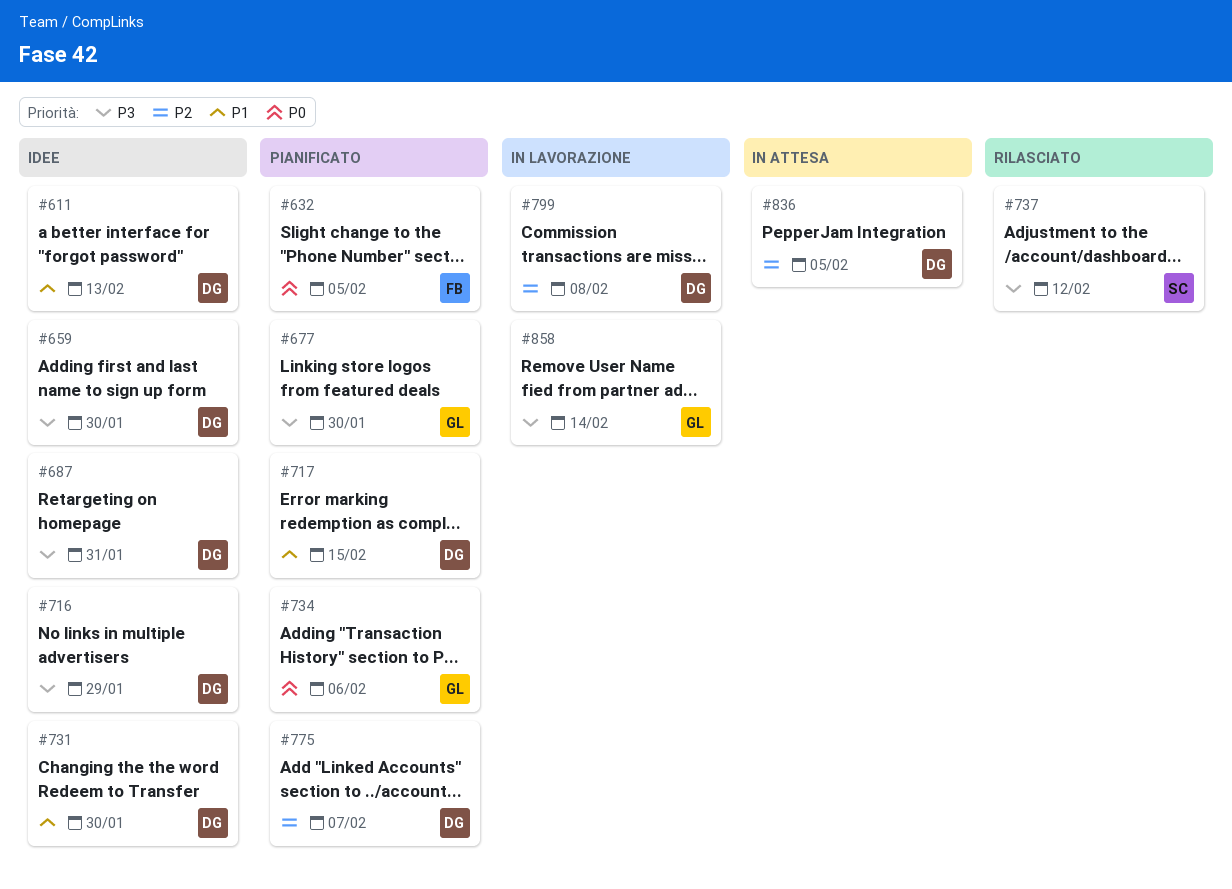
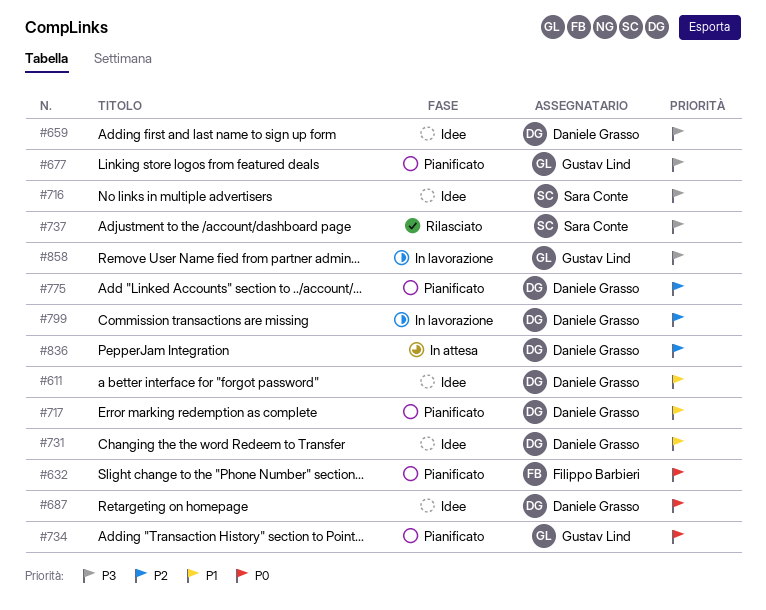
#687, priority: P3 -> P0
#716, owner: Daniele Grasso -> Sara Conte

